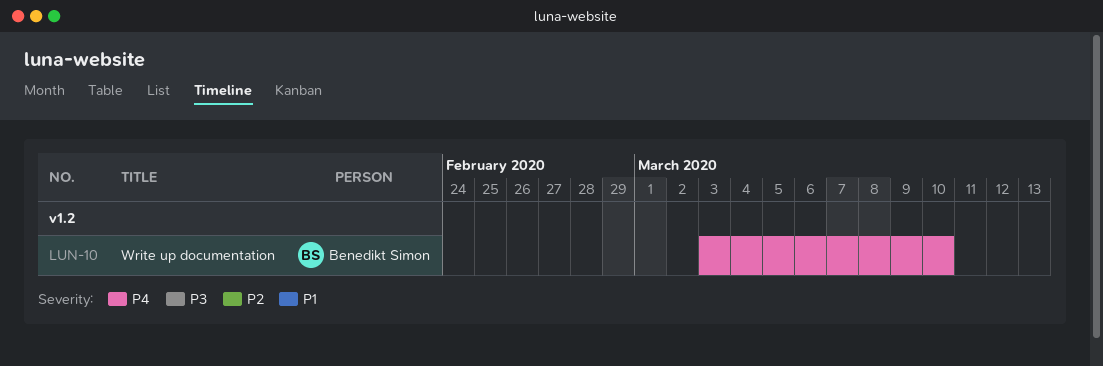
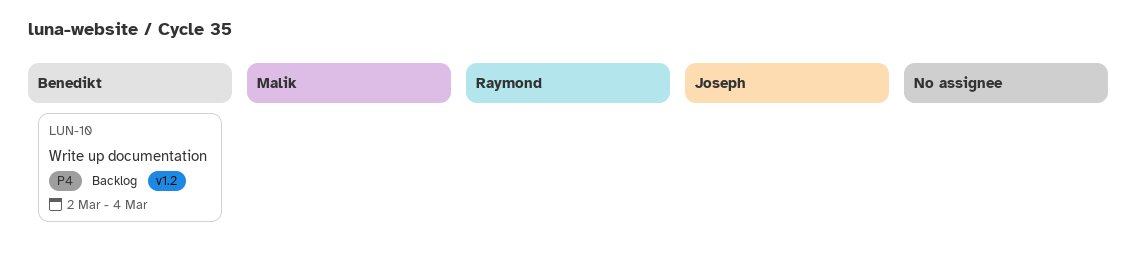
LUN-10, start: Mar 3 -> Mar 2
LUN-10, due: Mar 10 -> Mar 4

